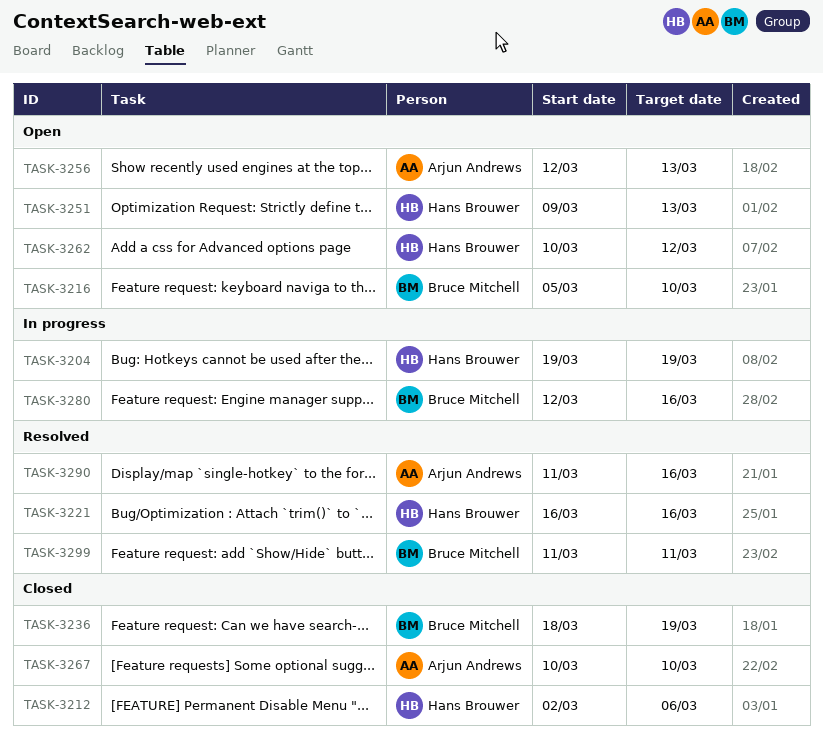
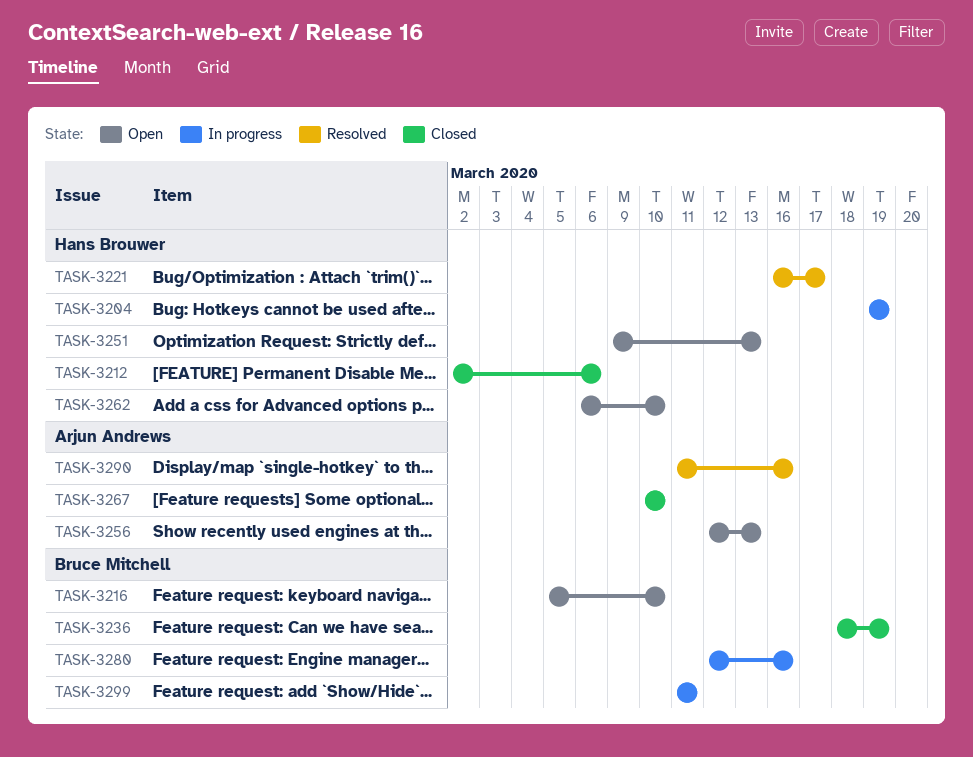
TASK-3221, due: Mar 16 -> Mar 17
TASK-3262, start: Mar 10 -> Mar 6
TASK-3262, due: Mar 12 -> Mar 10
TASK-3299, status: Resolved -> In progress

